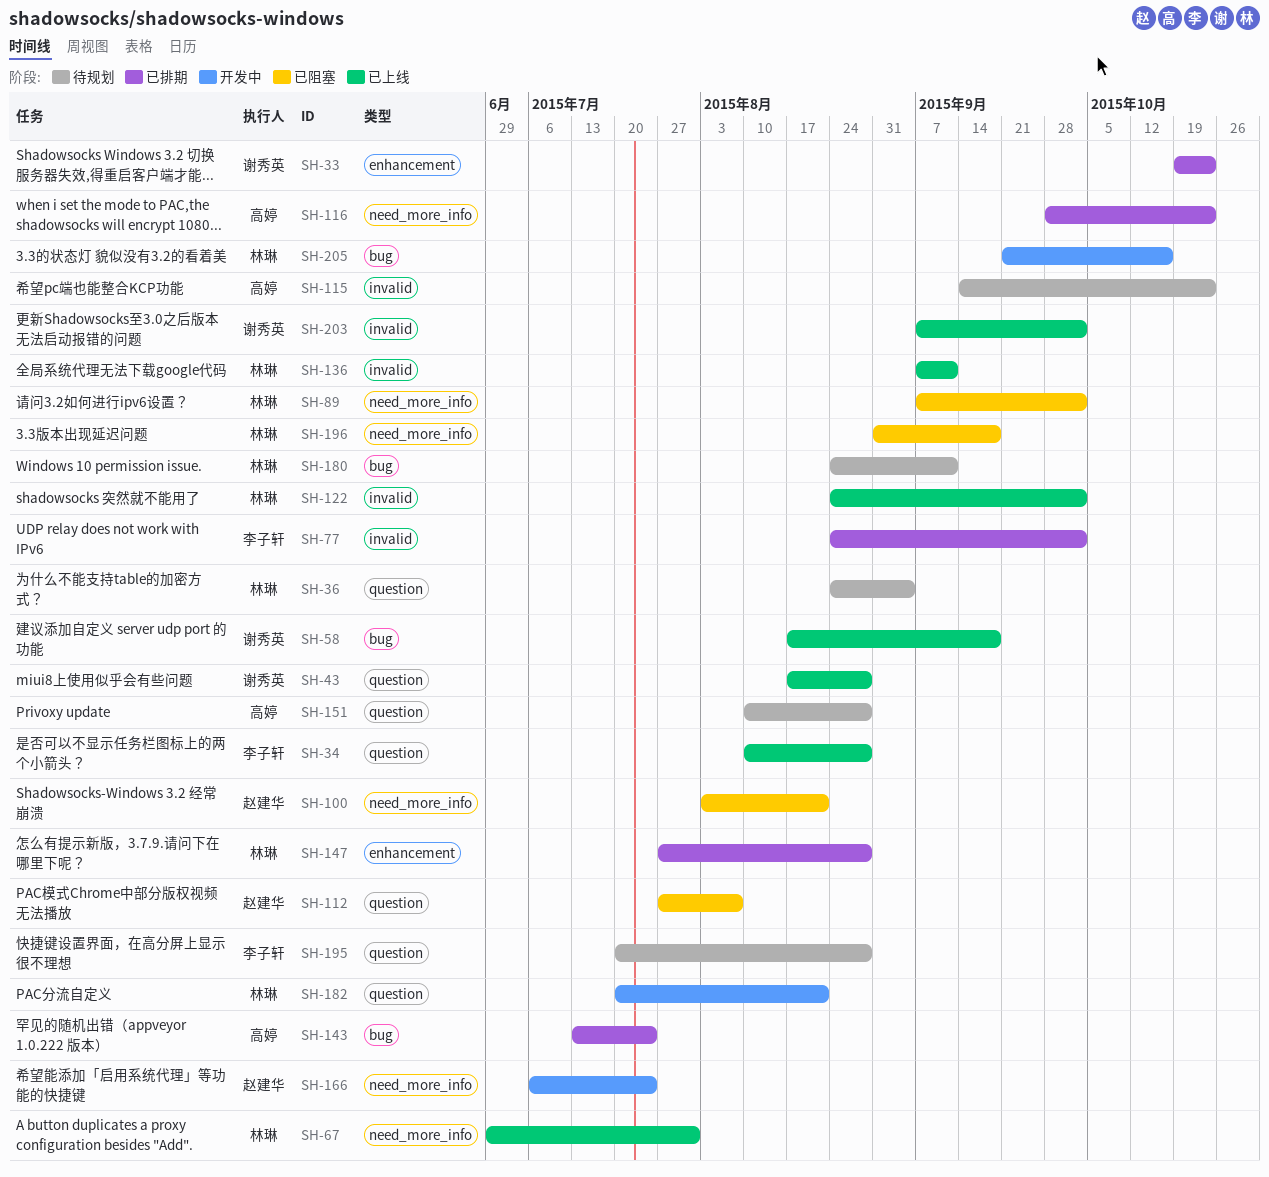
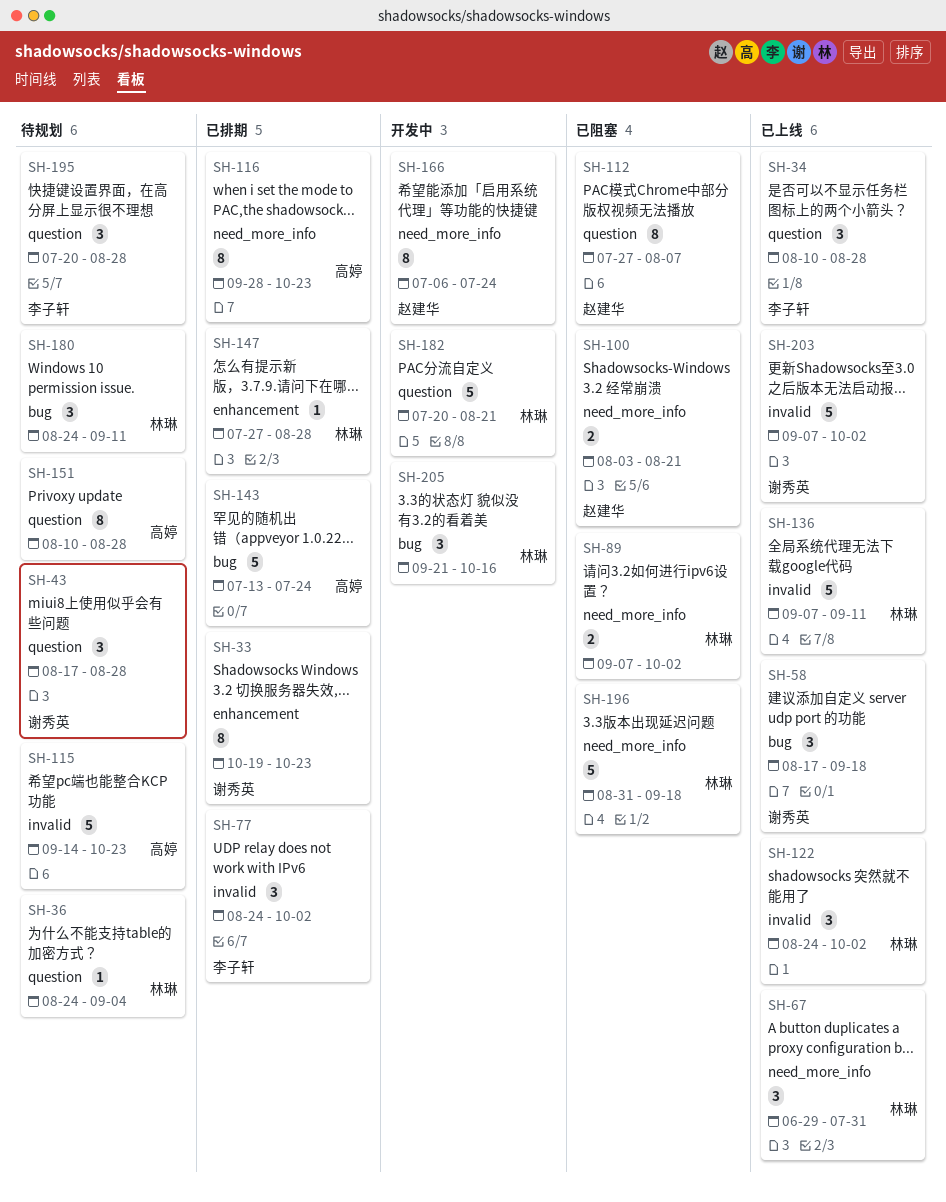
SH-43, status: 已上线 -> 待规划

